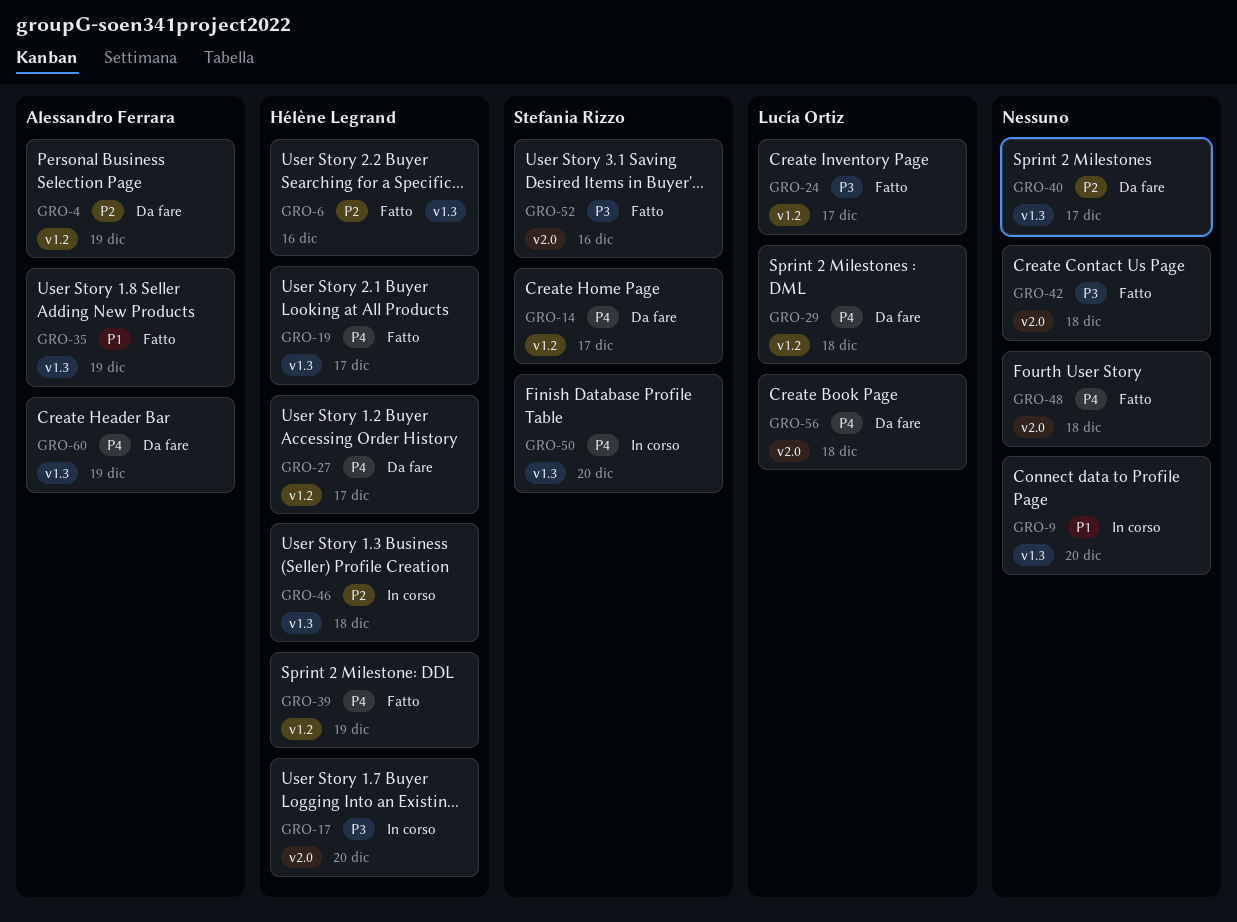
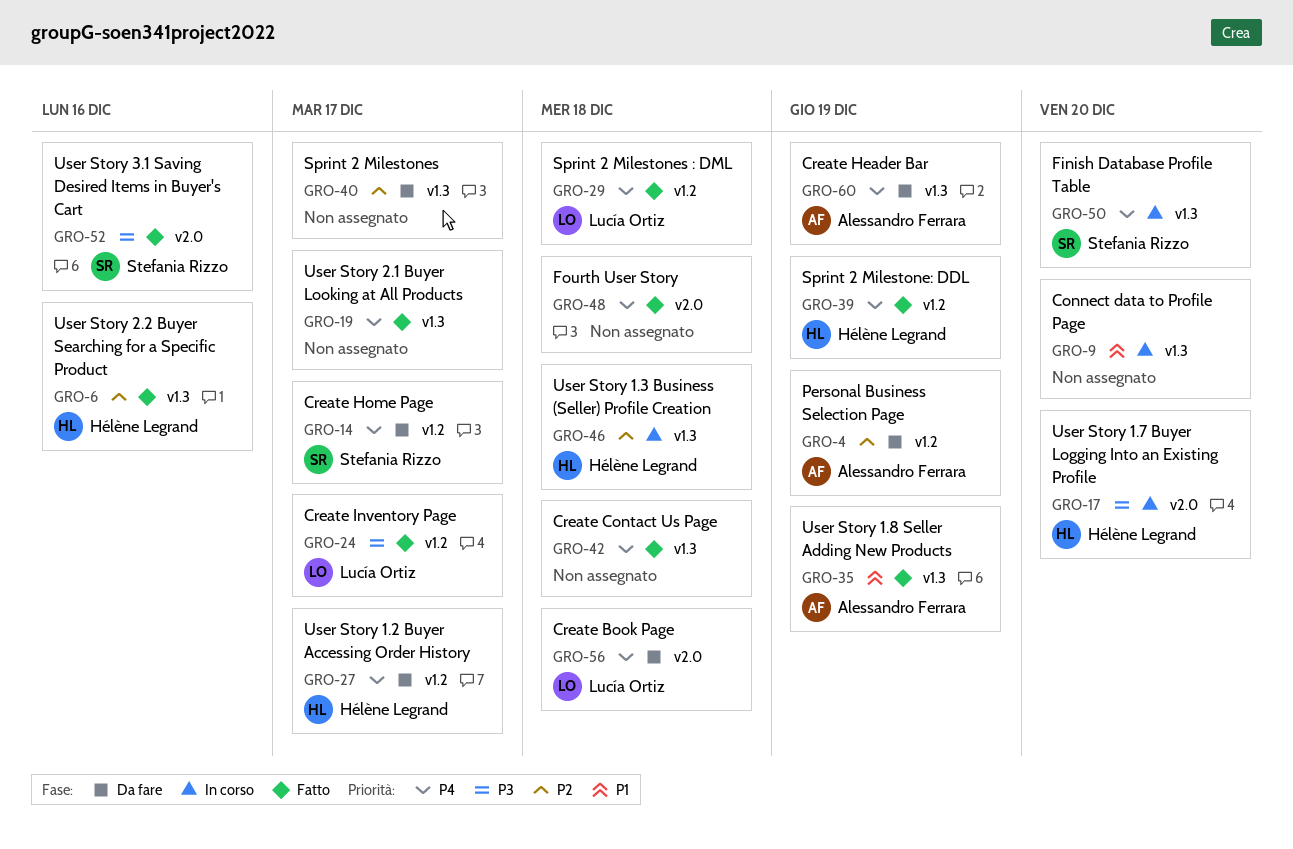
GRO-19, owner: Hélène Legrand -> none
GRO-29, status: Da fare -> Fatto
GRO-42, priority: P3 -> P4
GRO-42, label: v2.0 -> v1.3

